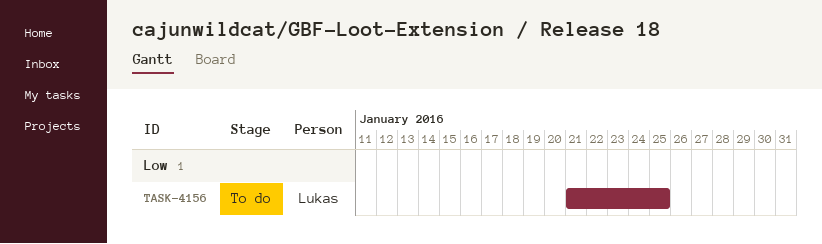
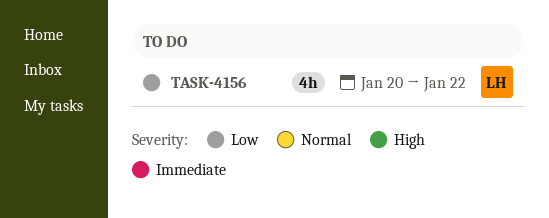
TASK-4156, start: Jan 21 -> Jan 20
TASK-4156, due: Jan 25 -> Jan 22

